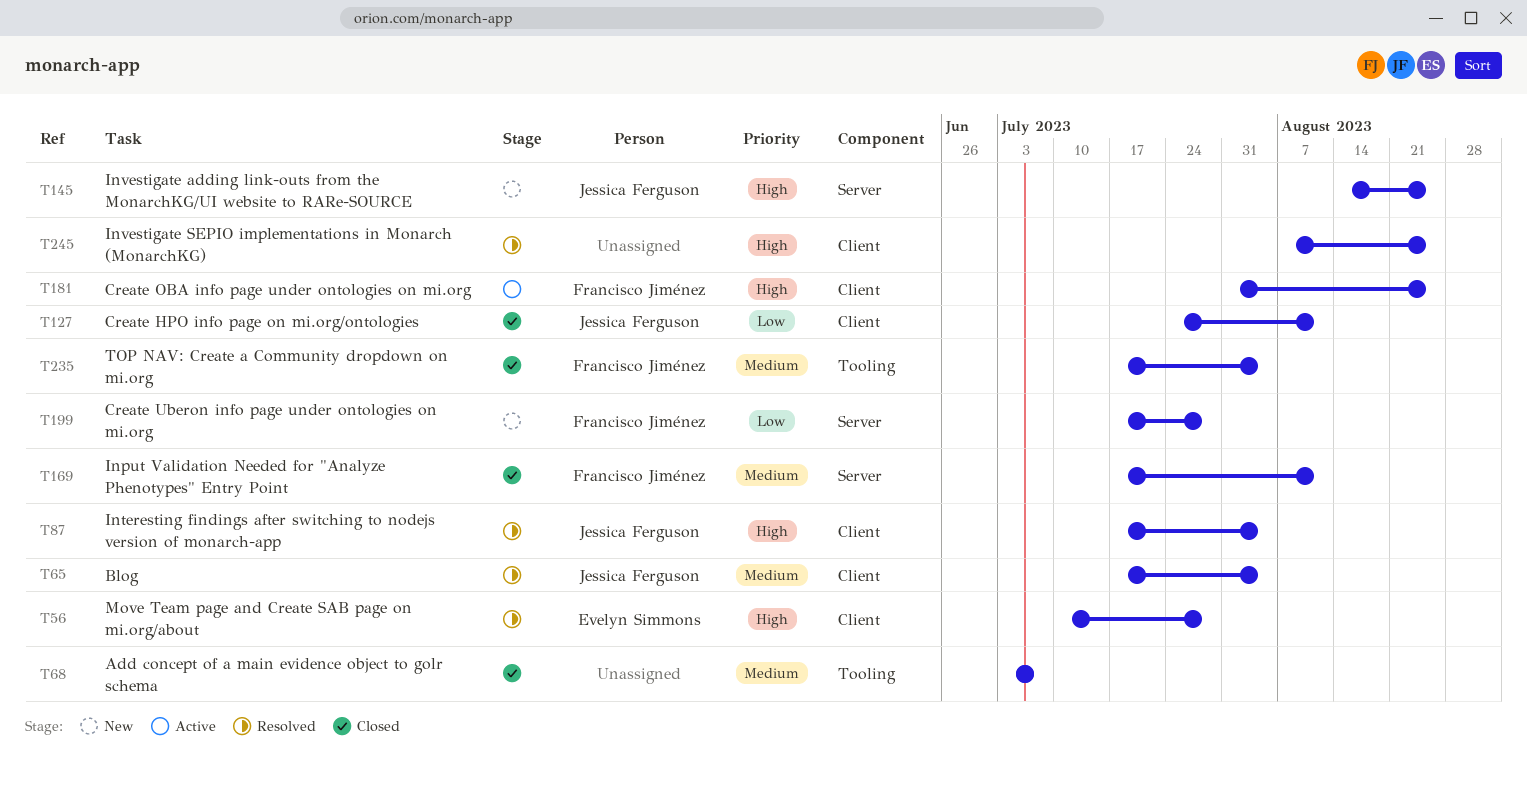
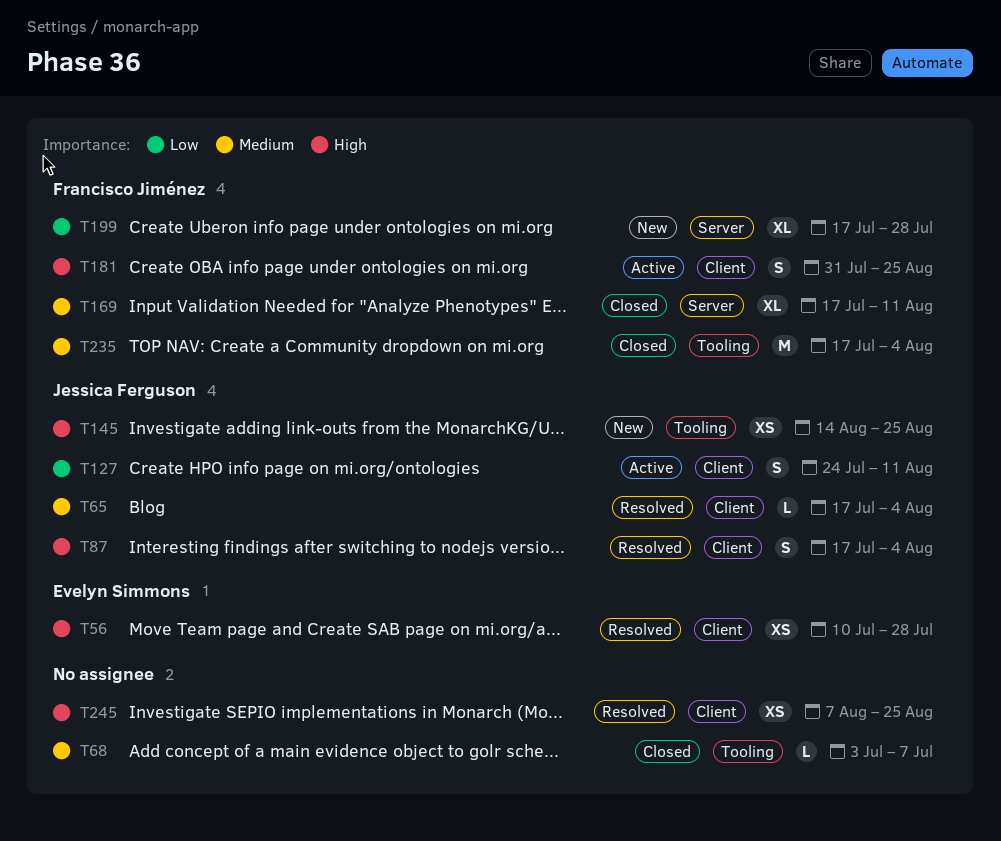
T127, status: Closed -> Active
T145, label: Server -> Tooling

